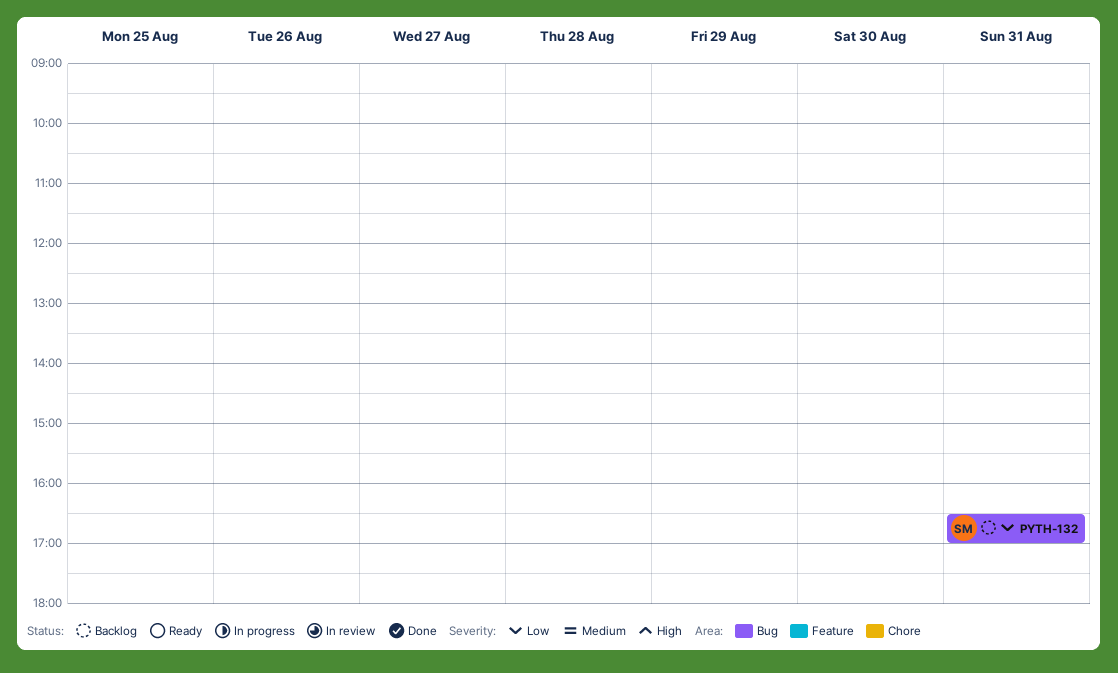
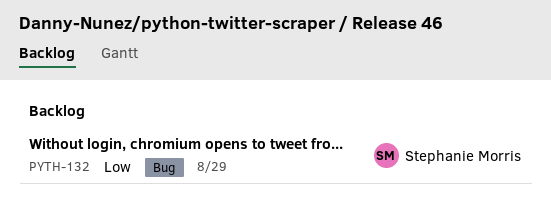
PYTH-132, day: Aug 31 -> Aug 29

